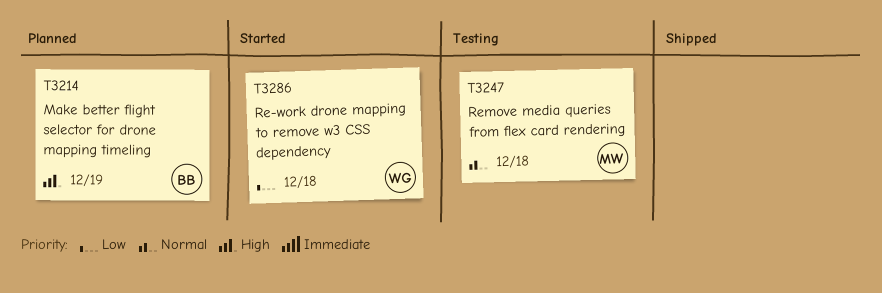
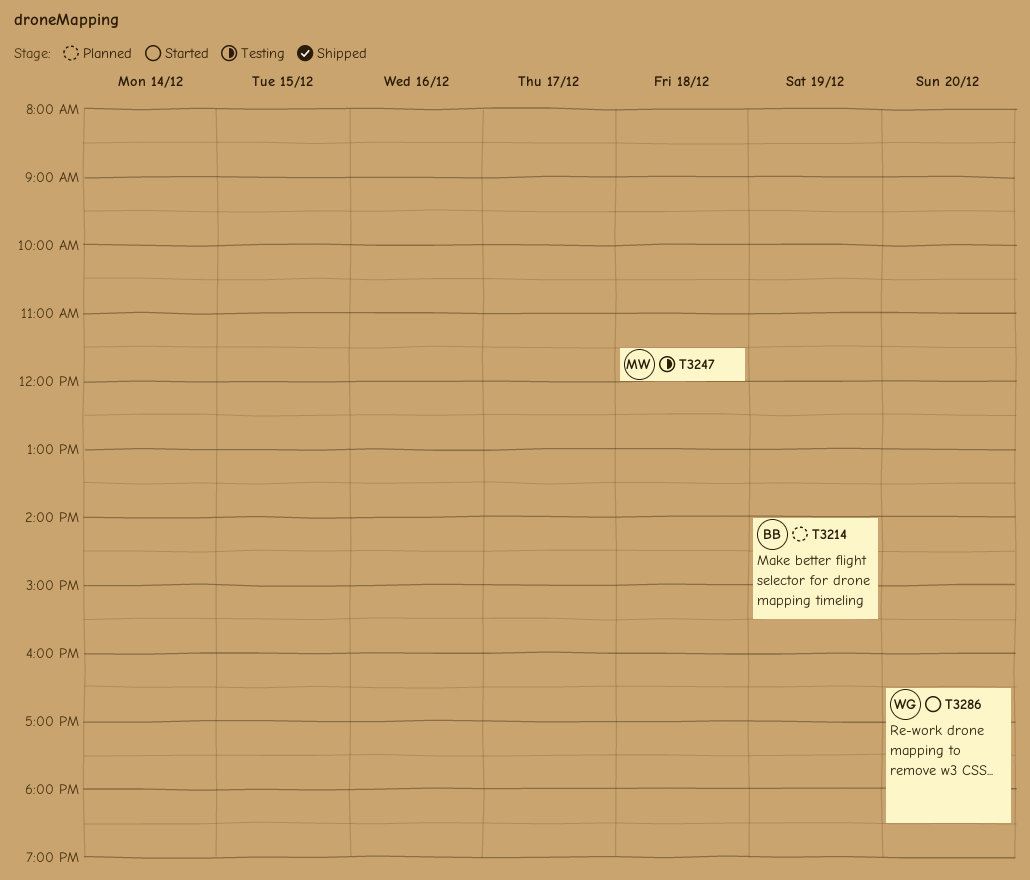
T3286, day: Dec 18 -> Dec 20

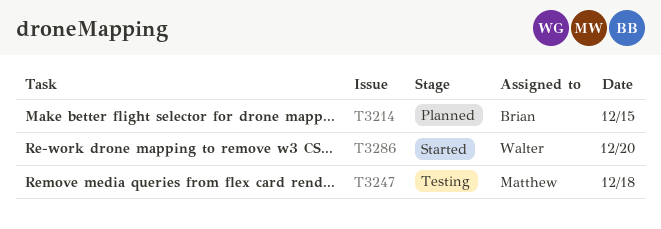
T3214, day: Dec 19 -> Dec 15

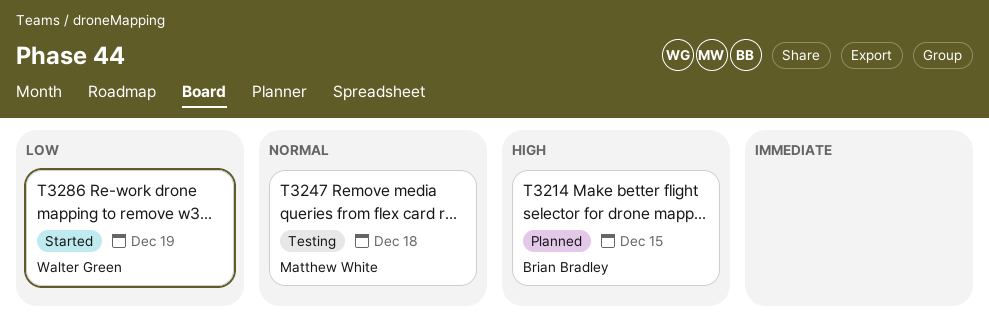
T3286, day: Dec 20 -> Dec 19

